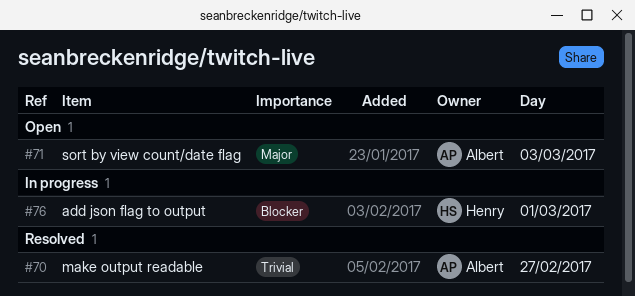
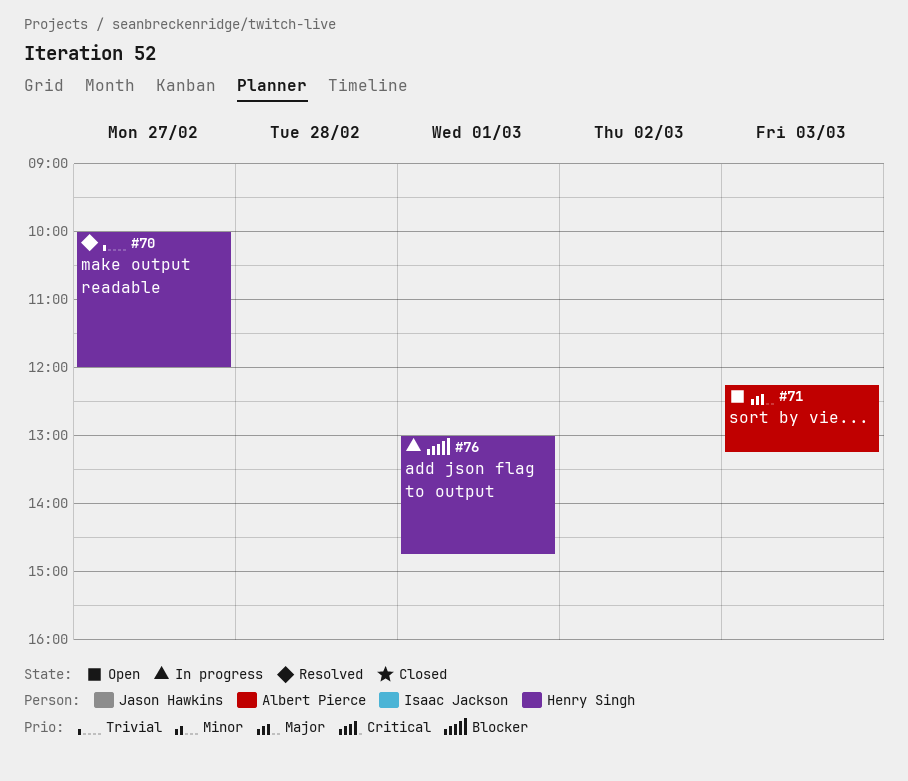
#70, owner: Albert Pierce -> Henry Singh

